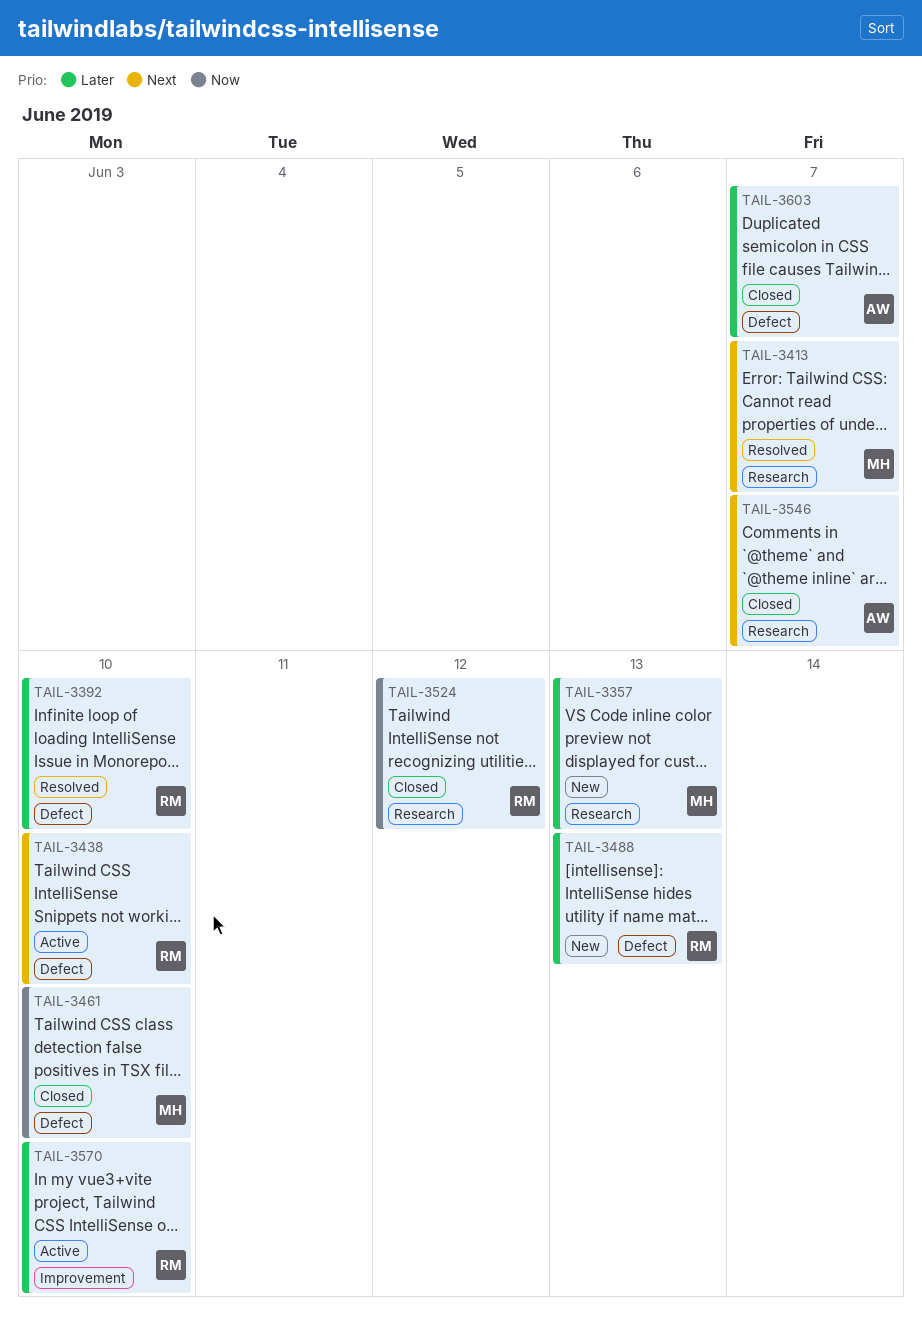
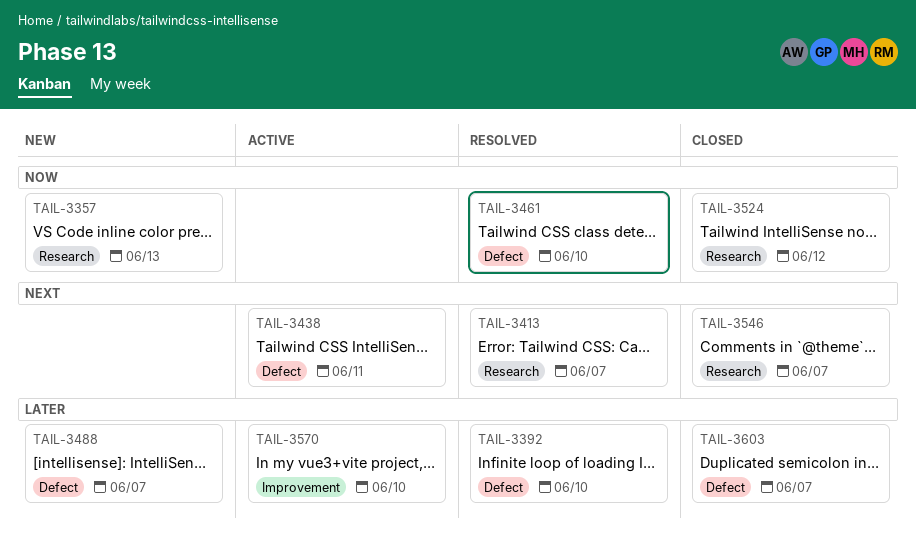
TAIL-3357, priority: Later -> Now
TAIL-3438, due: Jun 10 -> Jun 11
TAIL-3461, status: Closed -> Resolved
TAIL-3488, due: Jun 13 -> Jun 7

